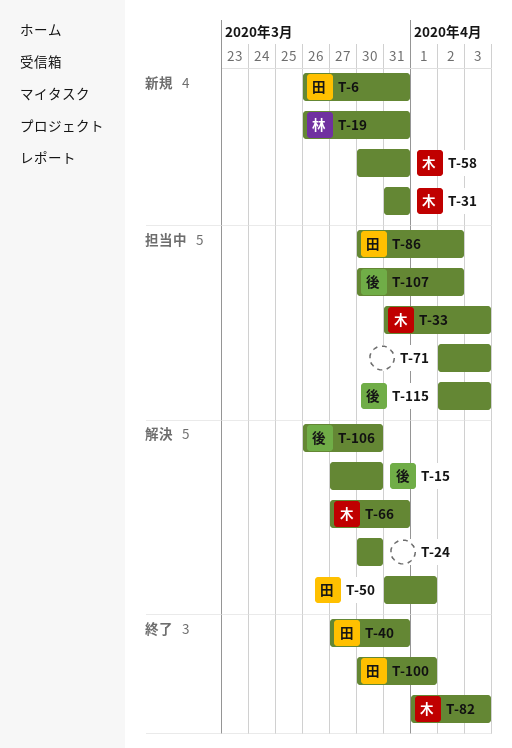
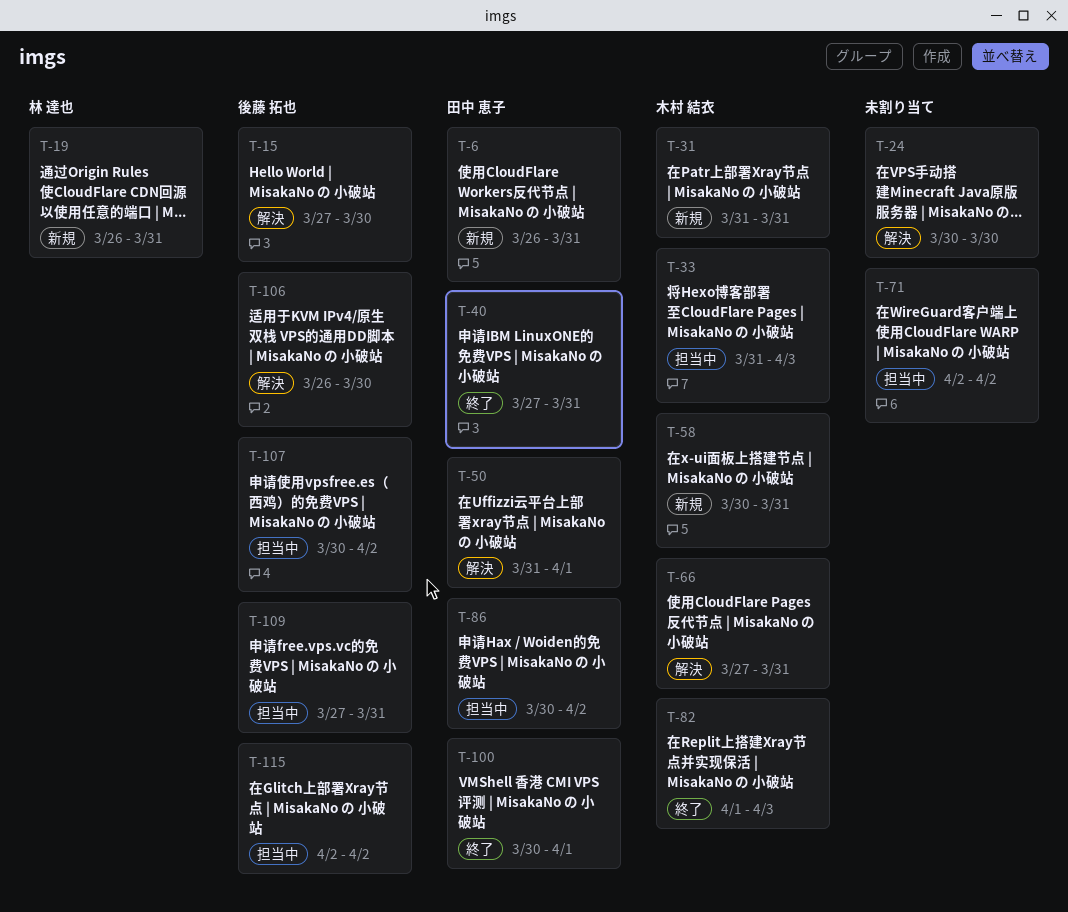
T-71, due: Apr 3 -> Apr 2
T-109: none -> present
T-115, due: Apr 3 -> Apr 2

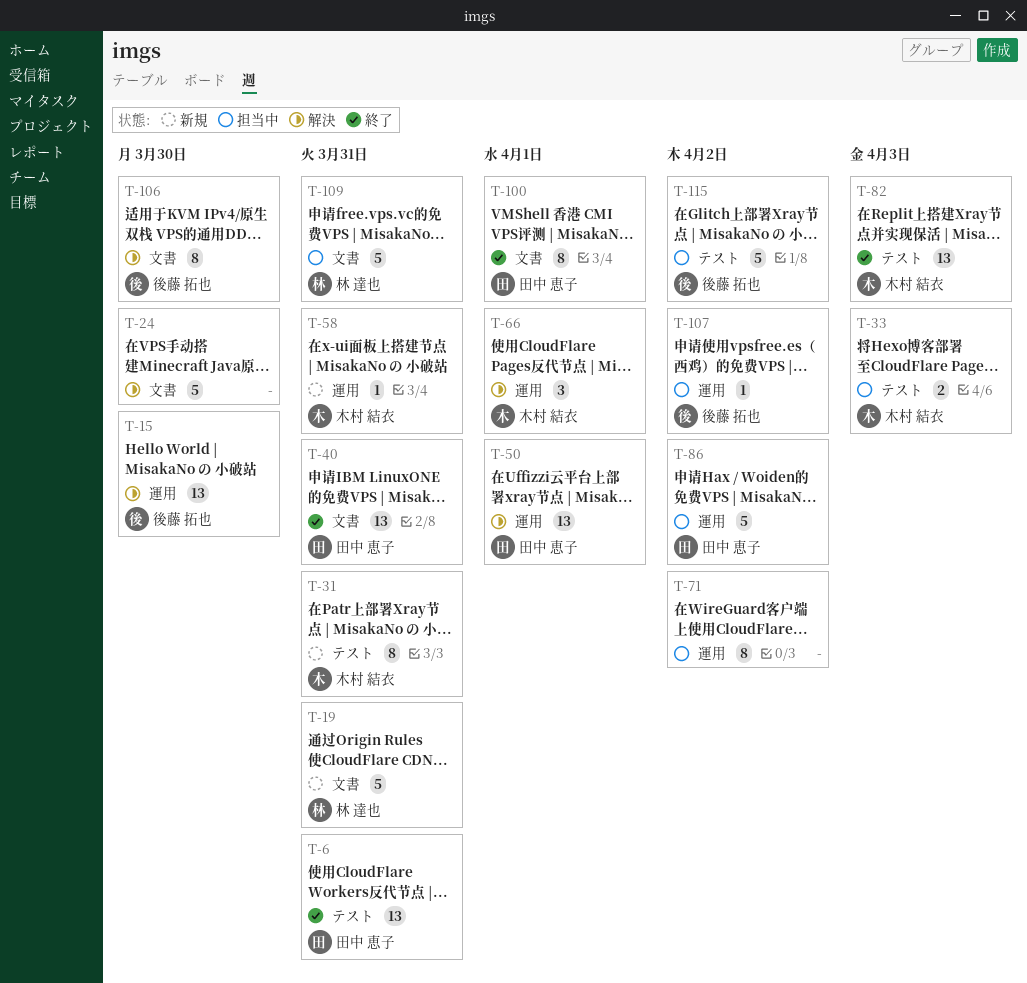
T-6, status: 新規 -> 終了
T-66, due: Mar 31 -> Apr 1
T-109, owner: 後藤 拓也 -> 林 達也

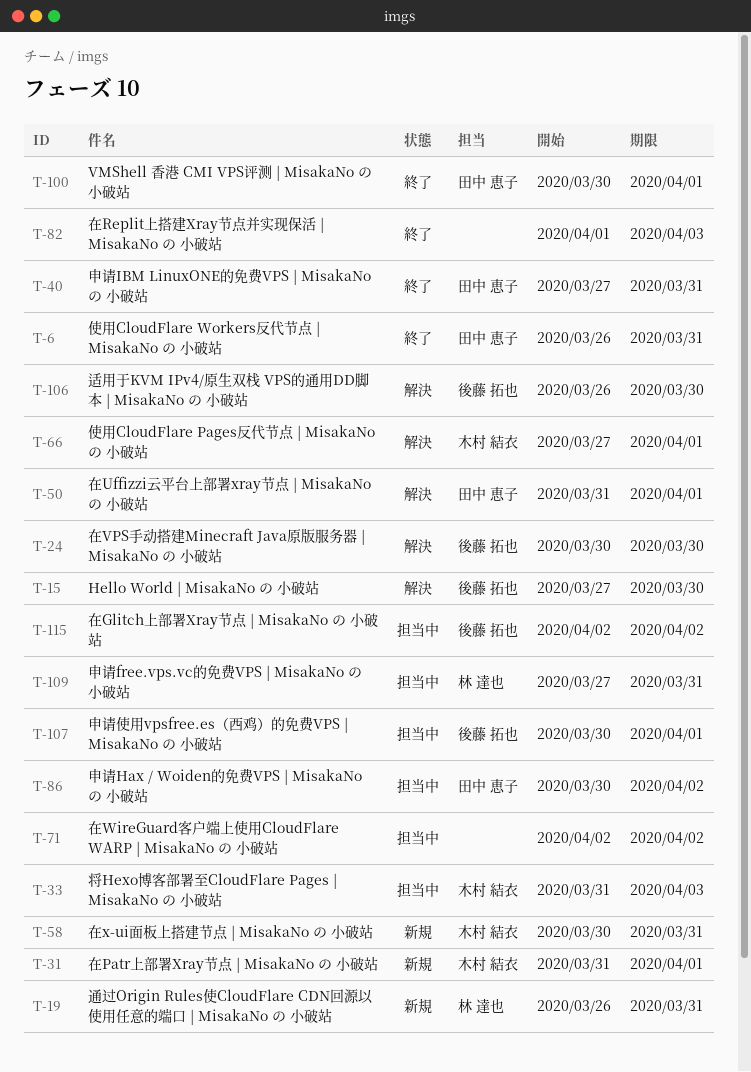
T-24, owner: none -> 後藤 拓也
T-31, due: Mar 31 -> Apr 1
T-82, owner: 木村 結衣 -> none
T-107, due: Apr 2 -> Apr 1

